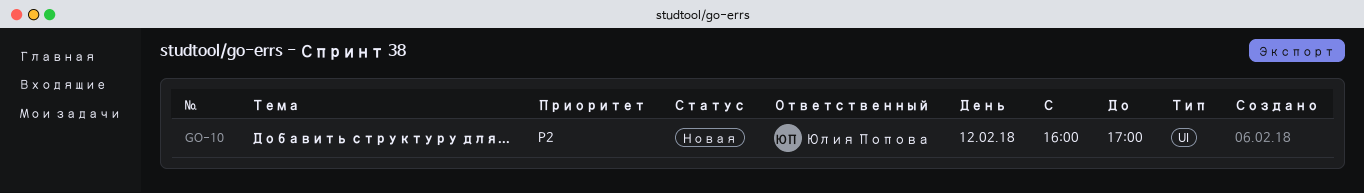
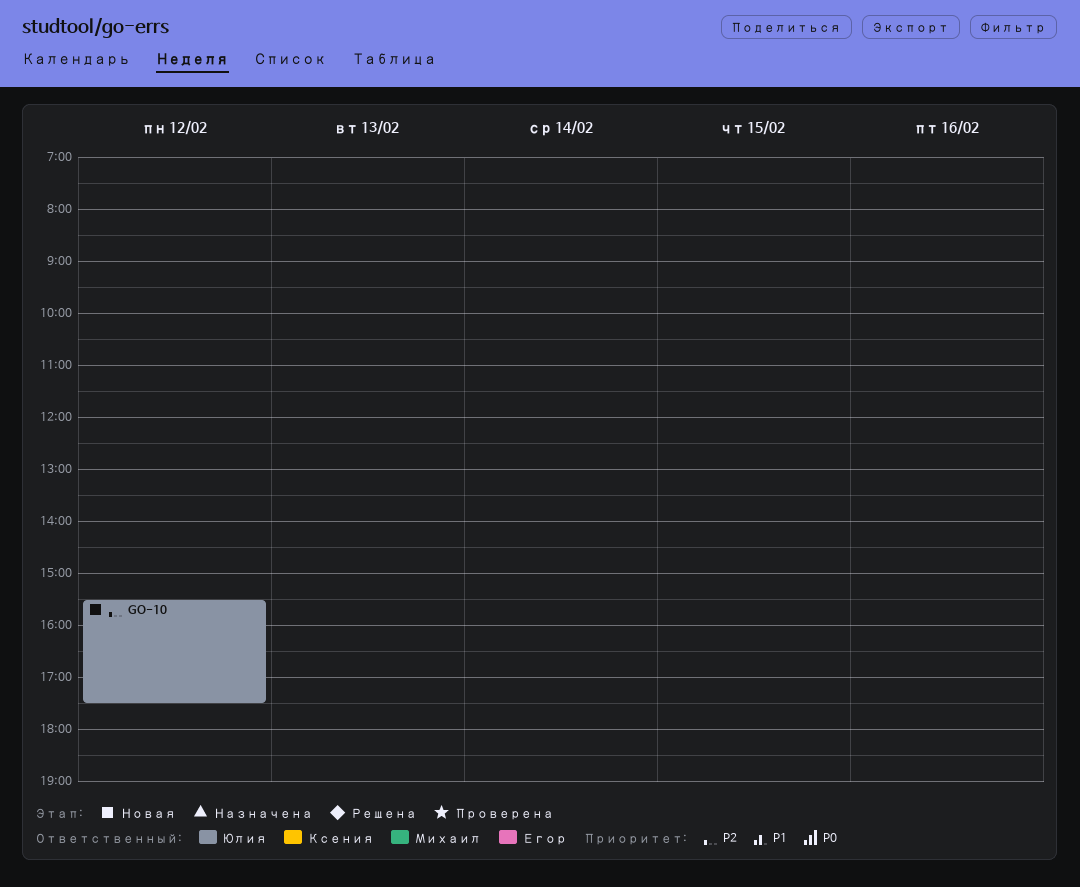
GO-10, begins: 16:00 -> 15:30
GO-10, ends: 17:00 -> 17:30

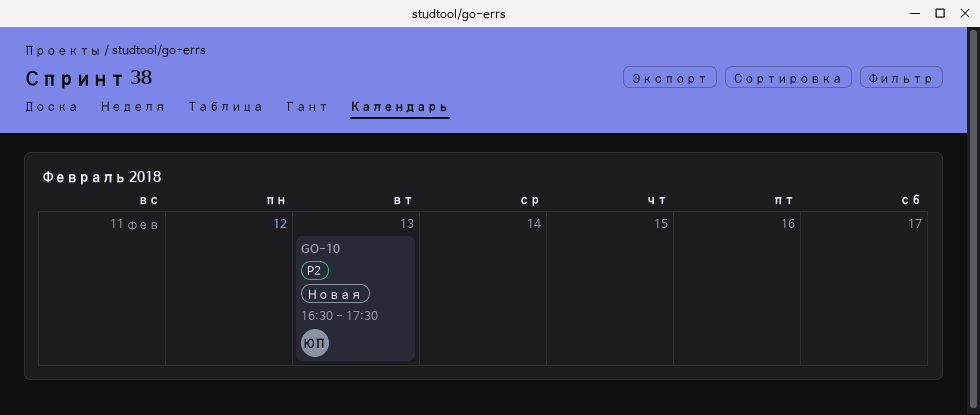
GO-10, day: Feb 12 -> Feb 13
GO-10, begins: 15:30 -> 16:30

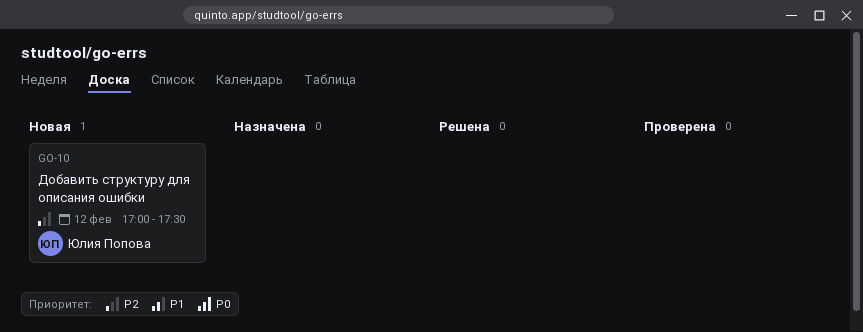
GO-10, day: Feb 13 -> Feb 12
GO-10, begins: 16:30 -> 17:00

